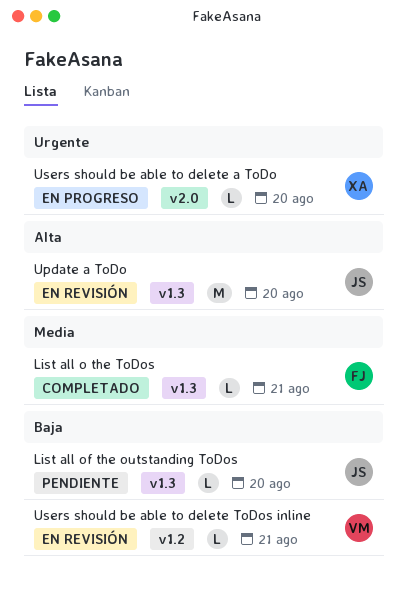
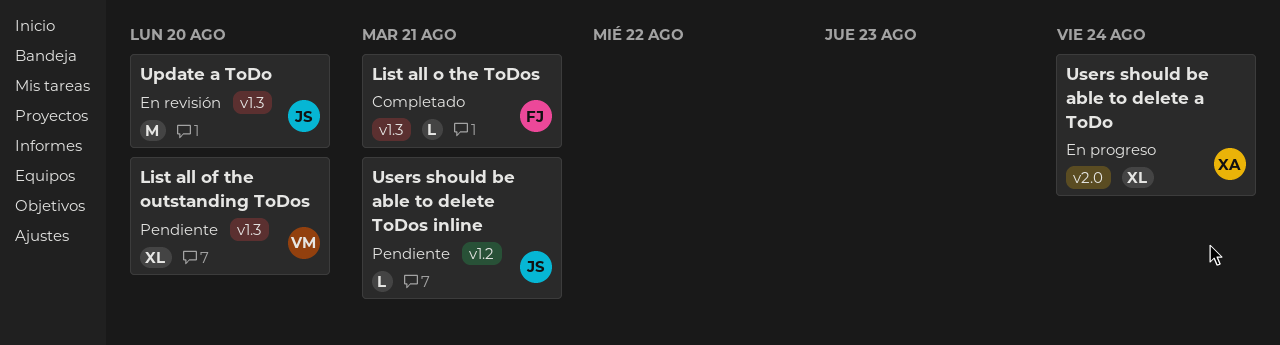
List all of the outstanding ToDos, owner: JS -> VM
List all of the outstanding ToDos, estimate: L -> XL
Users should be able to delete a ToDo, estimate: L -> XL
Users should be able to delete a ToDo, due: Aug 20 -> Aug 24
Users should be able to delete ToDos inline, status: En revisión -> Pendiente
Users should be able to delete ToDos inline, owner: VM -> JS

